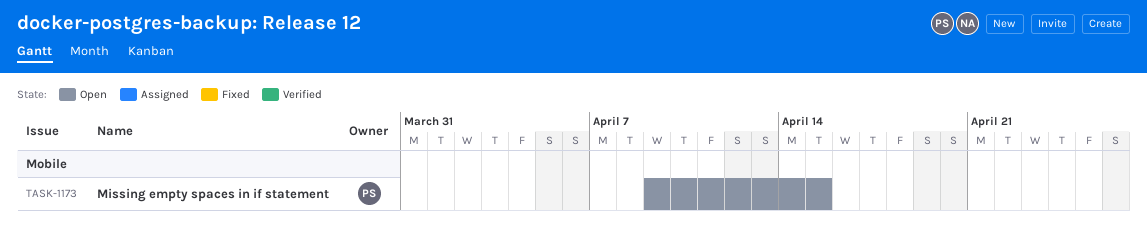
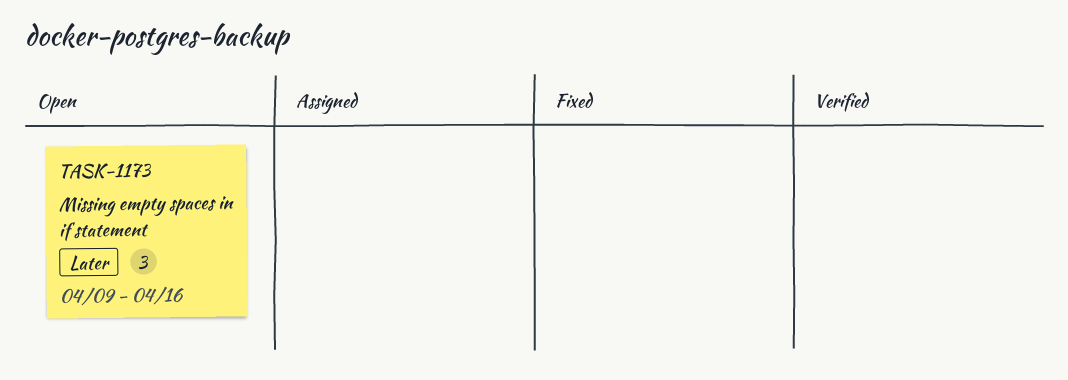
TASK-1173, due: Apr 15 -> Apr 16

